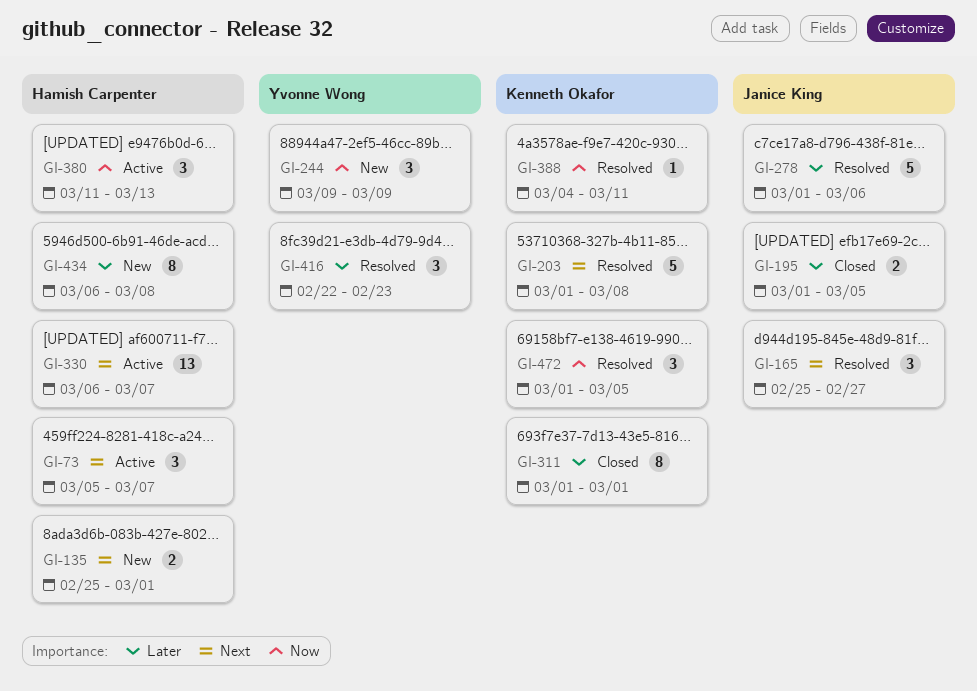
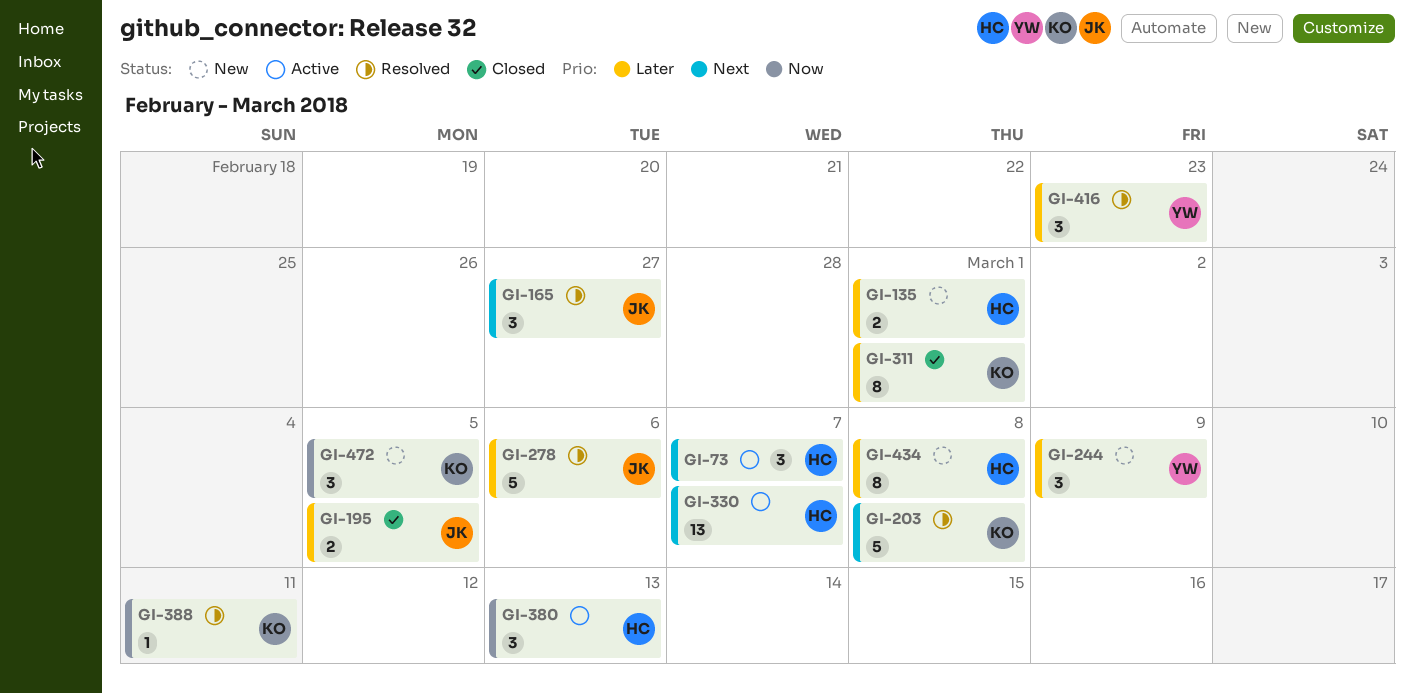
GI-135, priority: Next -> Later
GI-244, priority: Now -> Later
GI-472, status: Resolved -> New

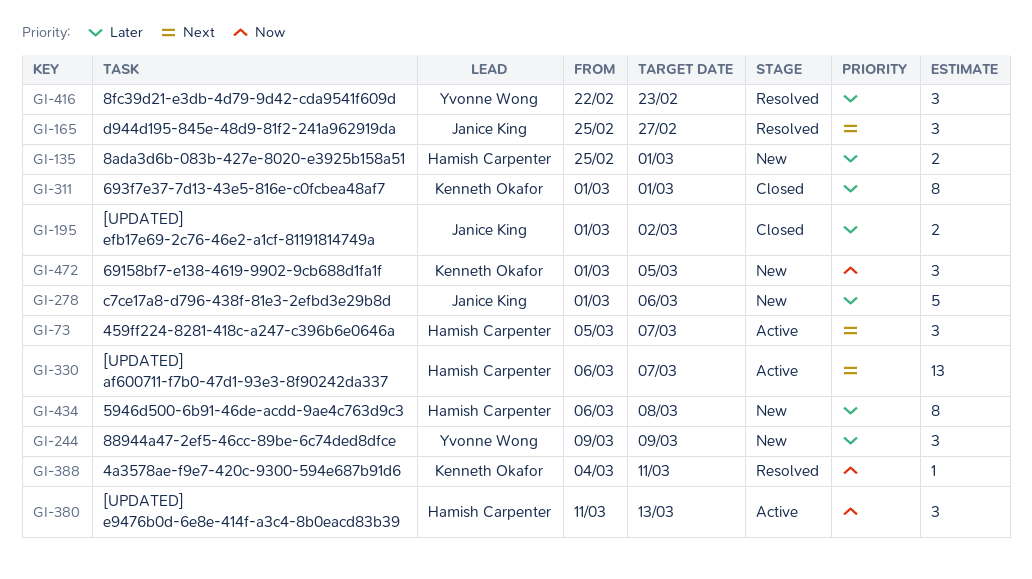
GI-195, due: Mar 5 -> Mar 2
GI-203: present -> none
GI-278, status: Resolved -> New

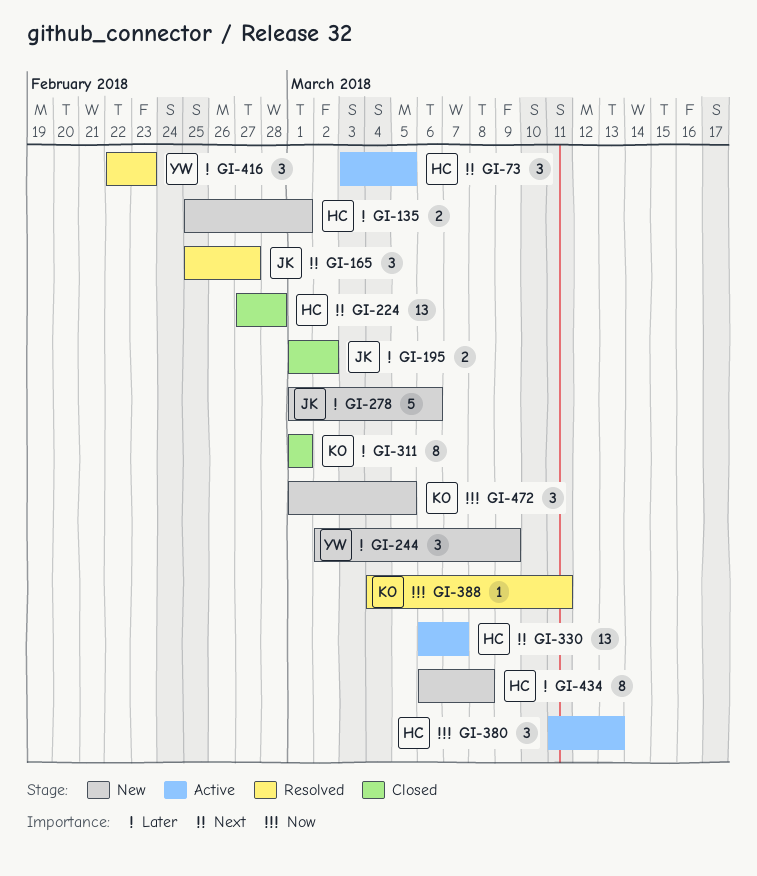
GI-73, start: Mar 5 -> Mar 3
GI-73, due: Mar 7 -> Mar 5
GI-224: none -> present
GI-244, start: Mar 9 -> Mar 2

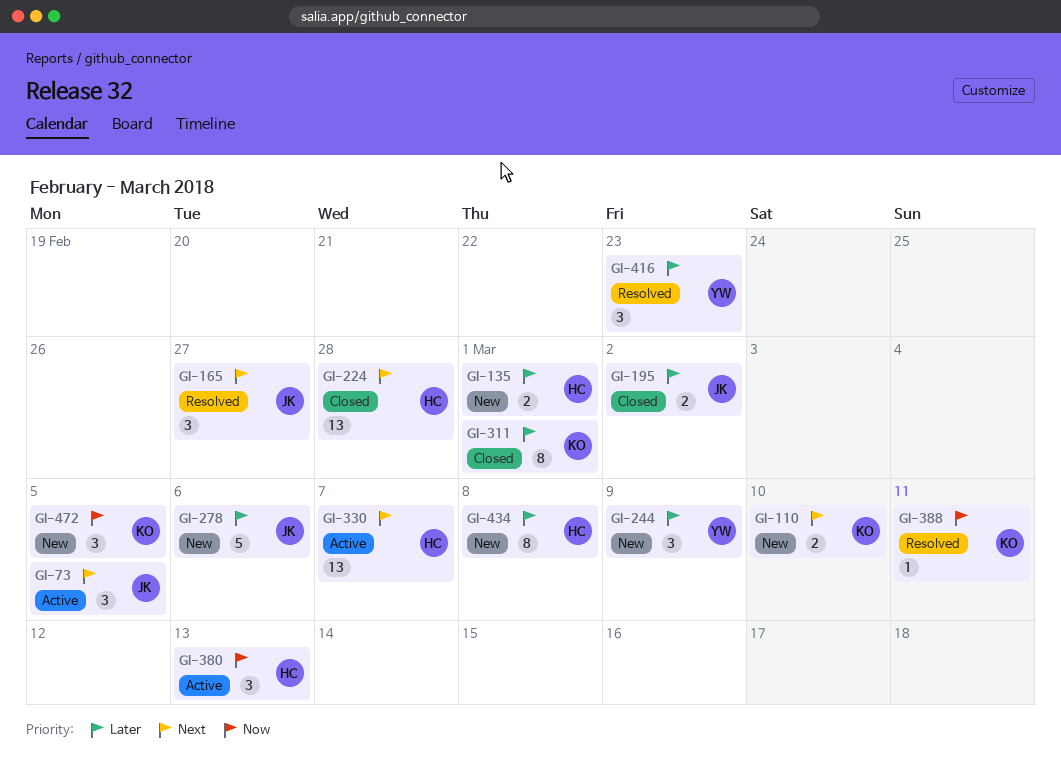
GI-73, owner: HC -> JK
GI-110: none -> present

